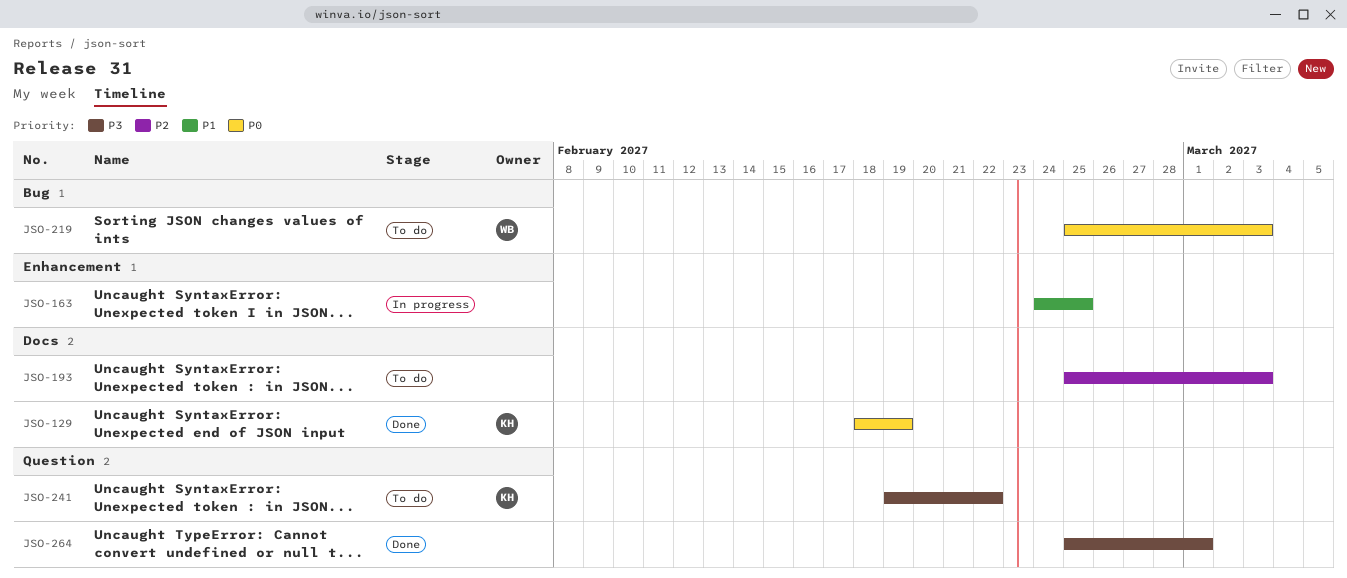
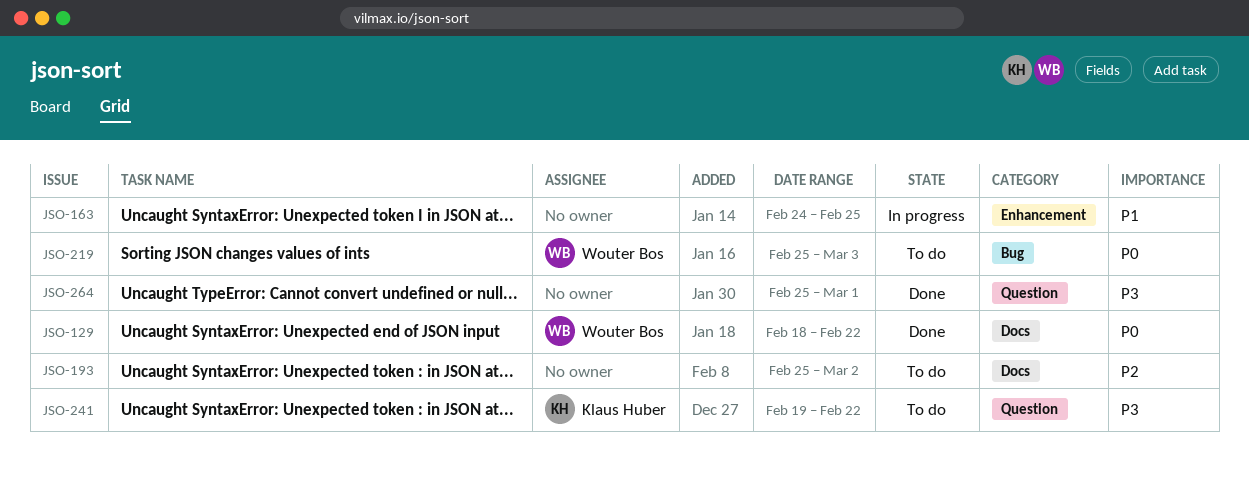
JSO-129, owner: Klaus Huber -> Wouter Bos
JSO-129, due: Feb 19 -> Feb 22
JSO-193, due: Mar 3 -> Mar 2

